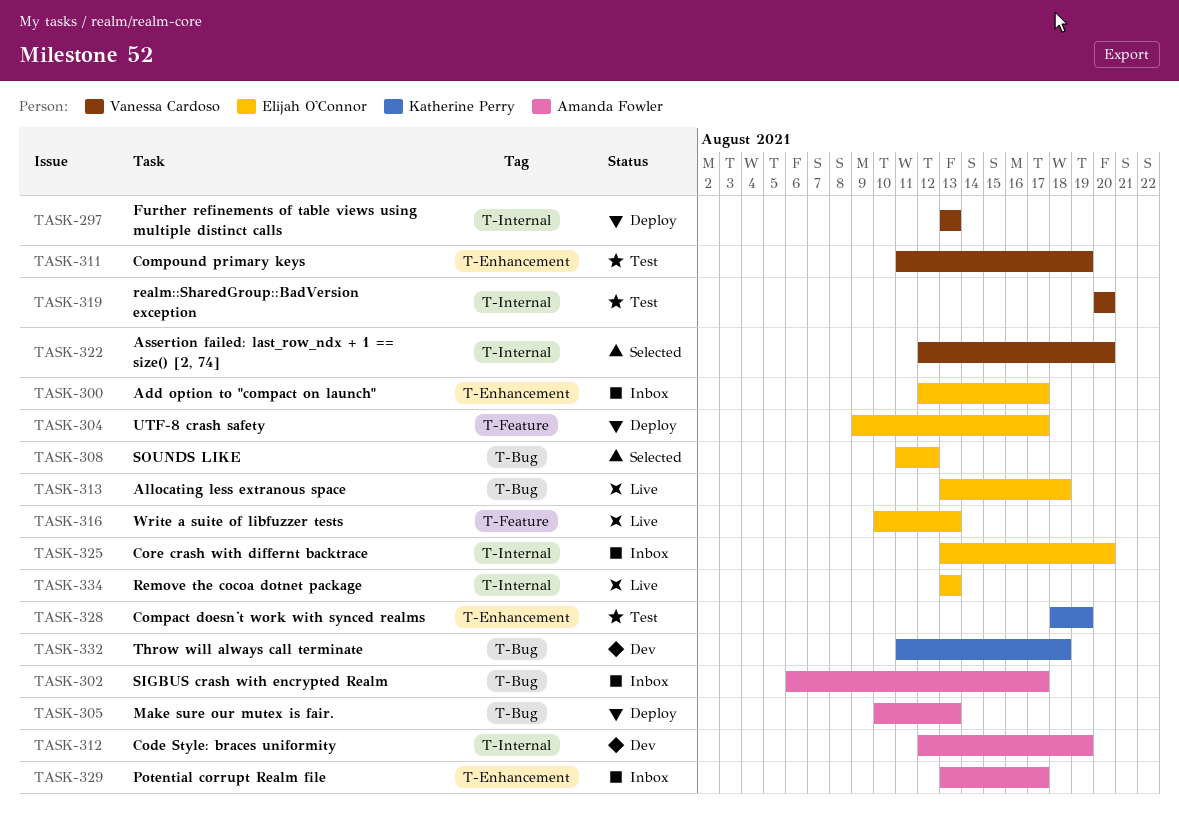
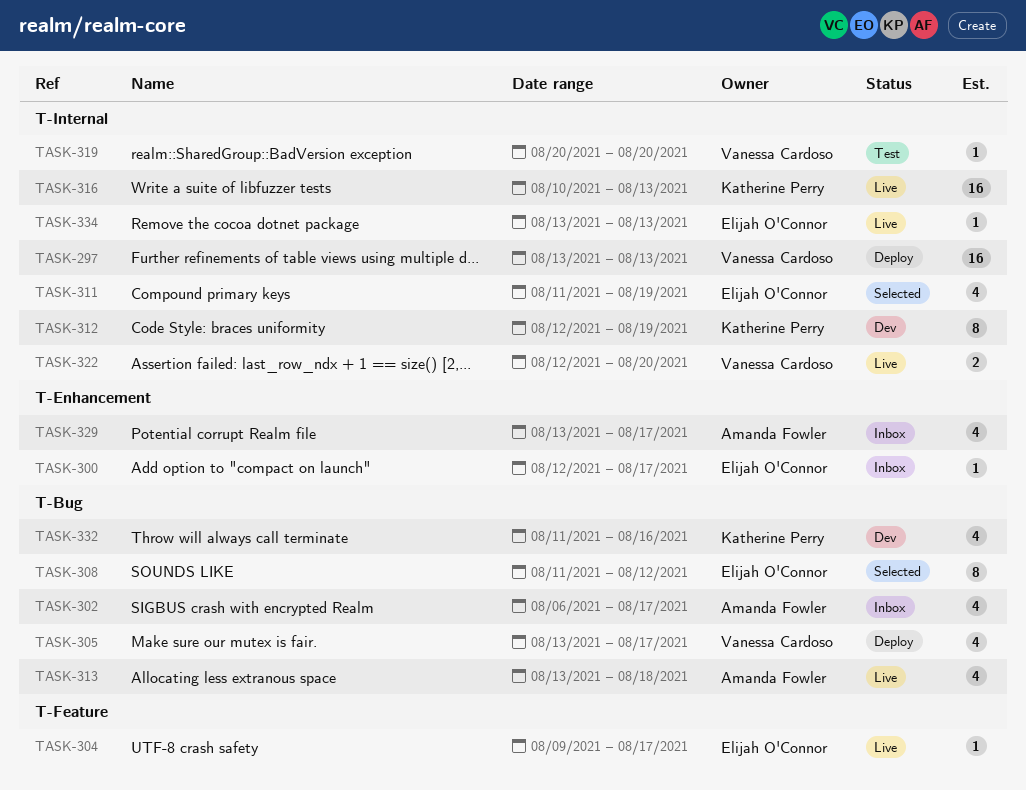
TASK-304, status: Deploy -> Live
TASK-305, owner: Amanda Fowler -> Vanessa Cardoso
TASK-305, start: Aug 10 -> Aug 13
TASK-305, due: Aug 13 -> Aug 17
TASK-311, status: Test -> Selected
TASK-311, owner: Vanessa Cardoso -> Elijah O'Connor
TASK-311, label: T-Enhancement -> T-Internal
TASK-312, owner: Amanda Fowler -> Katherine Perry
TASK-313, owner: Elijah O'Connor -> Amanda Fowler
TASK-316, owner: Elijah O'Connor -> Katherine Perry
TASK-316, label: T-Feature -> T-Internal
TASK-322, status: Selected -> Live
TASK-325: present -> none
TASK-328: present -> none
TASK-332, due: Aug 18 -> Aug 16

